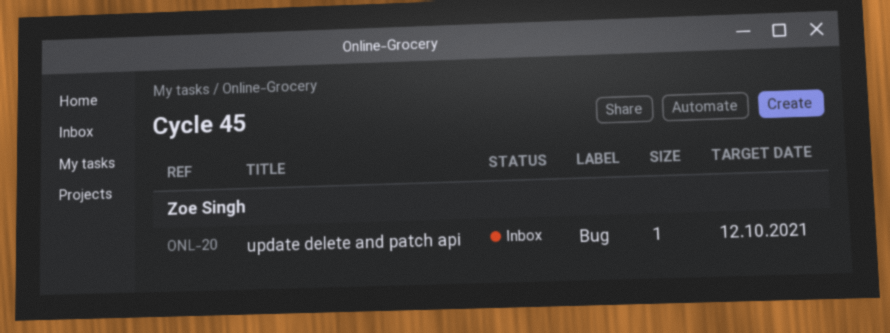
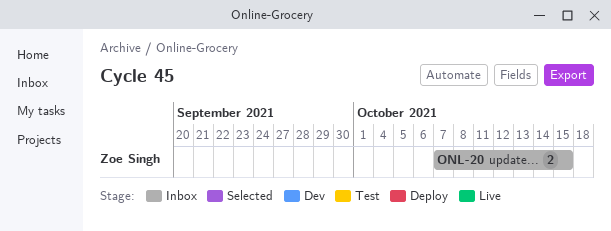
ONL-20, estimate: 1 -> 2
ONL-20, due: Oct 12 -> Oct 15

